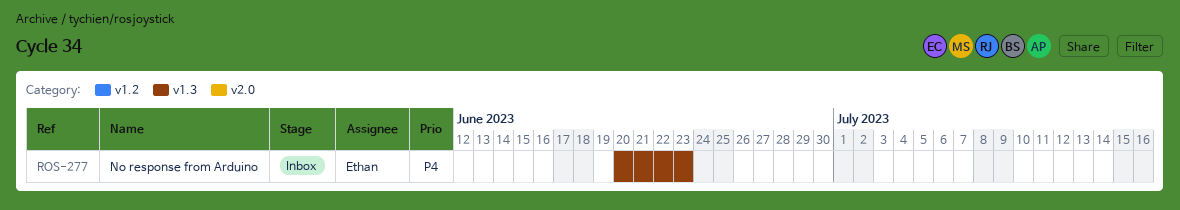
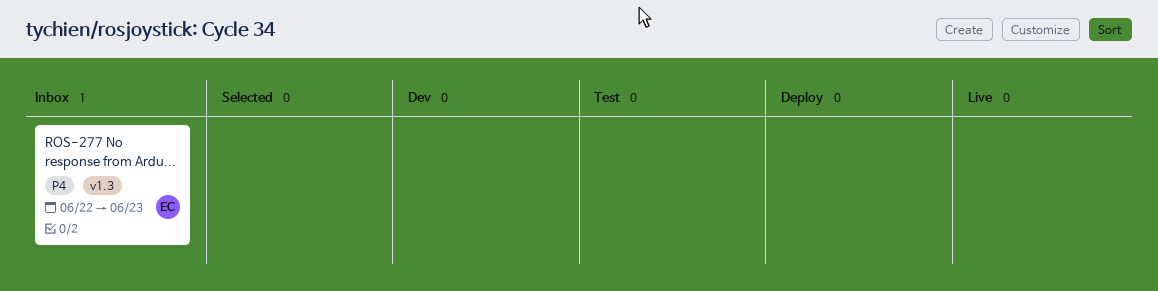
ROS-277, start: Jun 20 -> Jun 22

